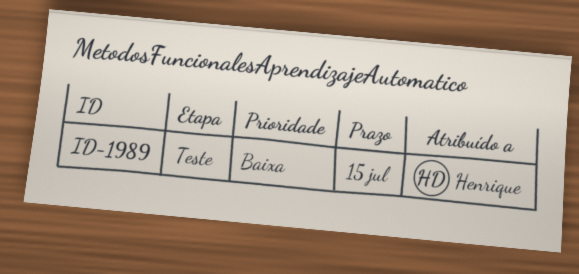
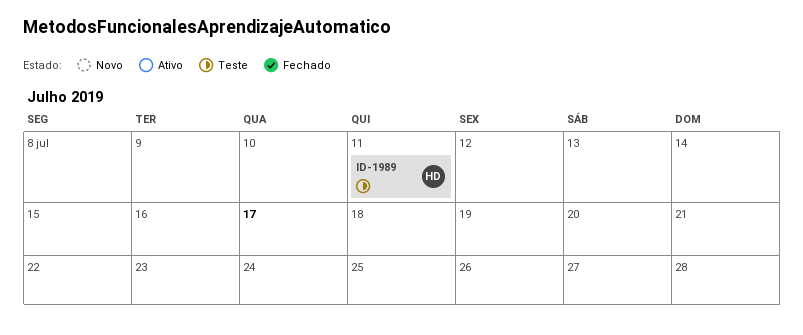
ID-1989, due: Jul 15 -> Jul 11

